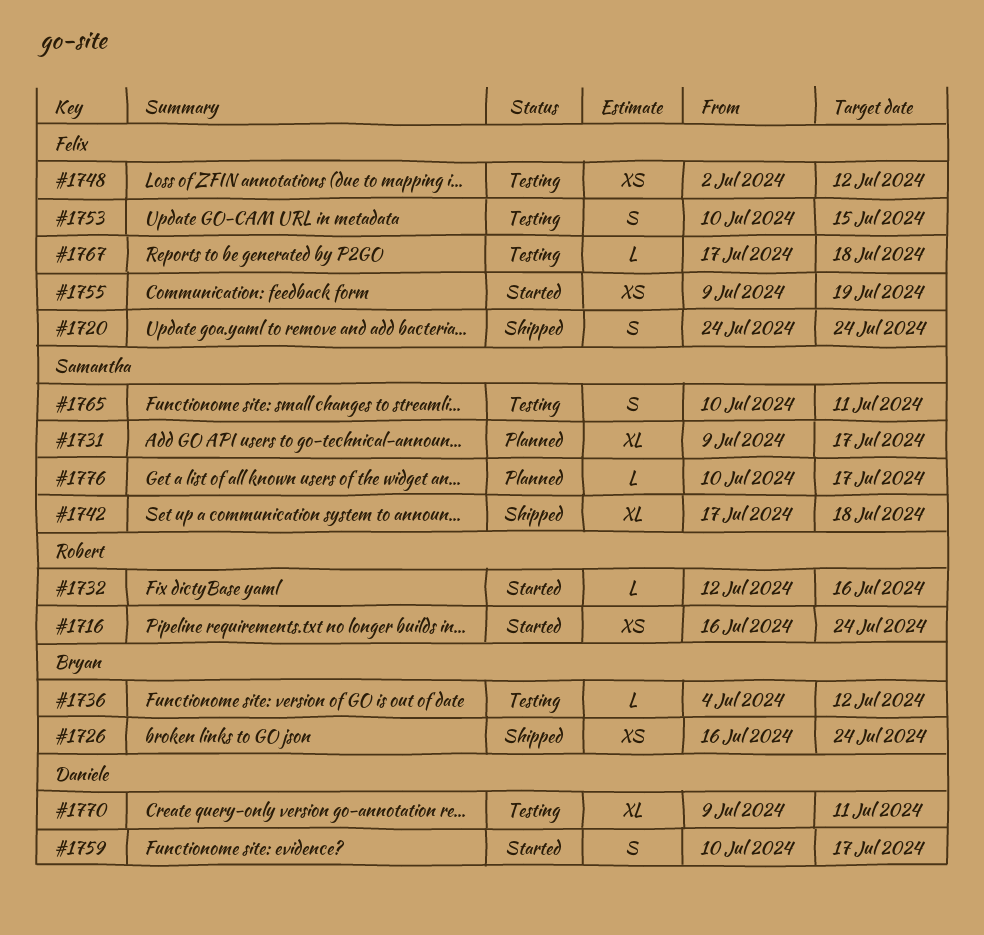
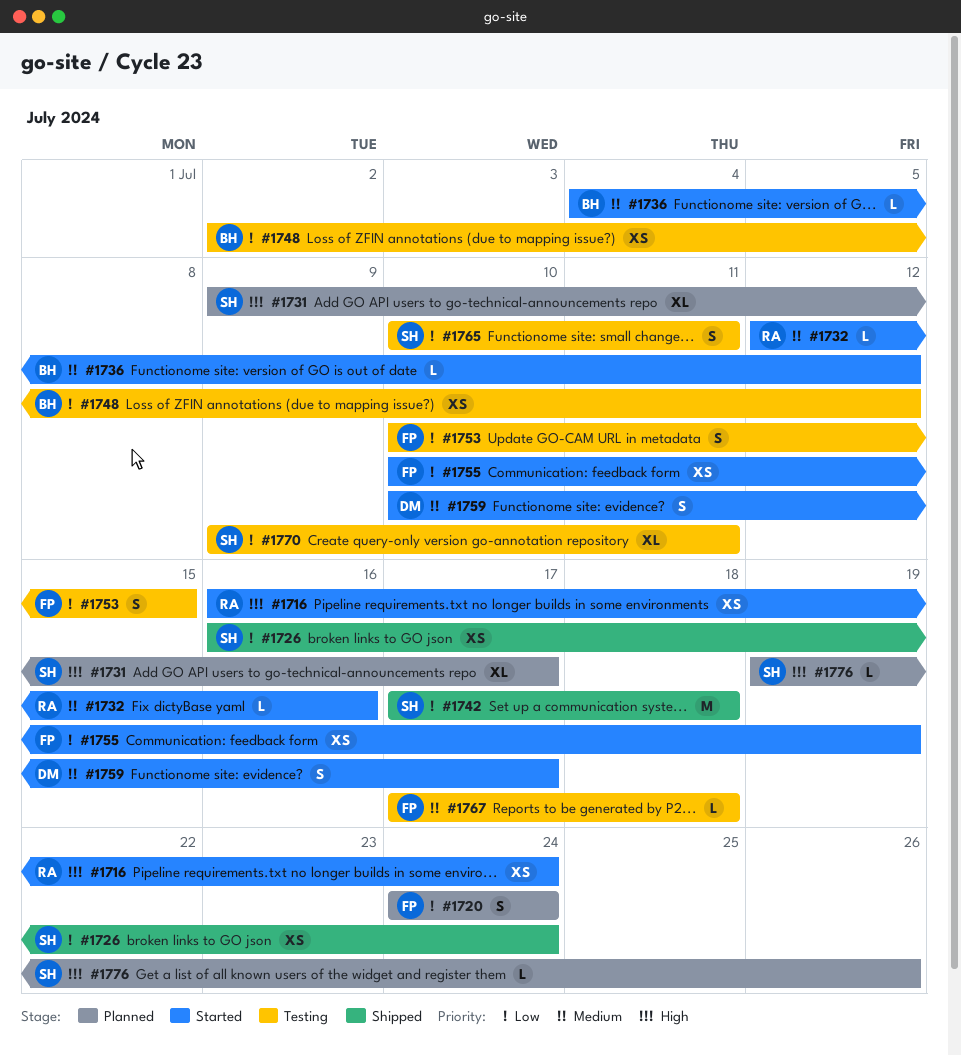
#1720, status: Shipped -> Planned
#1726, owner: Bryan -> Samantha
#1736, status: Testing -> Started
#1742, estimate: XL -> M
#1748, owner: Felix -> Bryan
#1755, start: Jul 9 -> Jul 10
#1770, owner: Daniele -> Samantha
#1776, start: Jul 10 -> Jul 19
#1776, due: Jul 17 -> Jul 26

